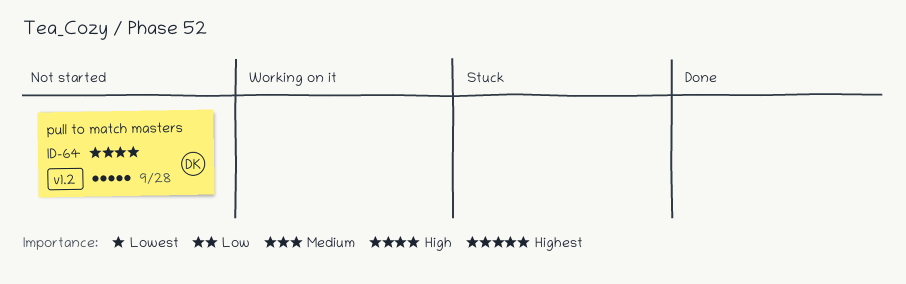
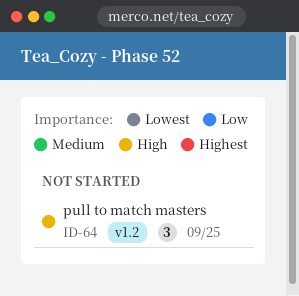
ID-64, estimate: 5 -> 3
ID-64, due: Sep 28 -> Sep 25

